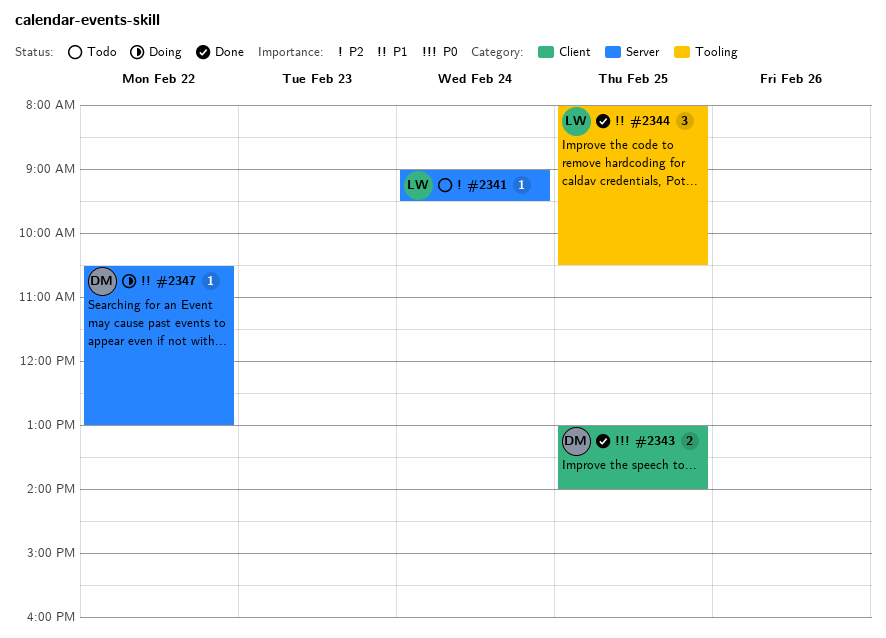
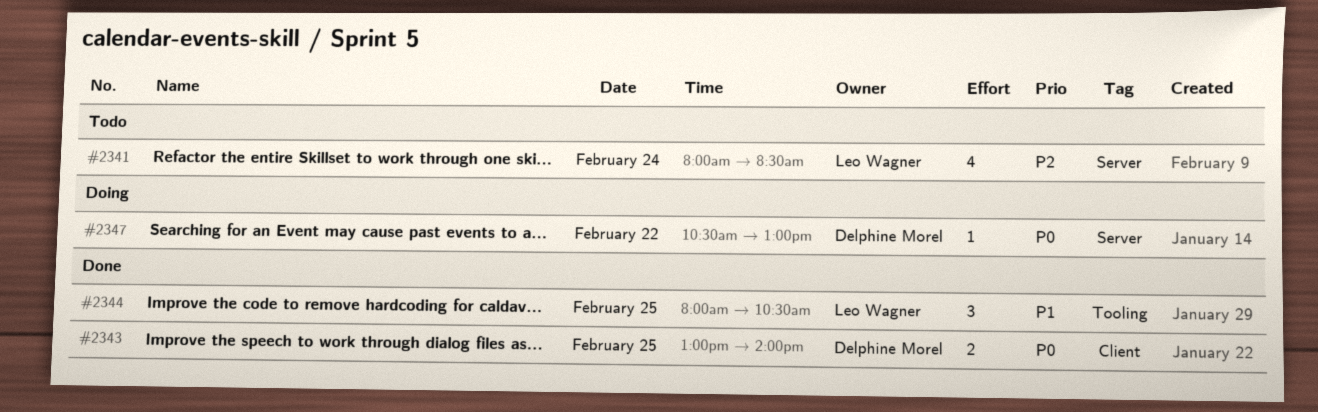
#2341, estimate: 1 -> 4
#2341, begins: 09:00 -> 08:00
#2341, ends: 09:30 -> 08:30
#2347, priority: P1 -> P0

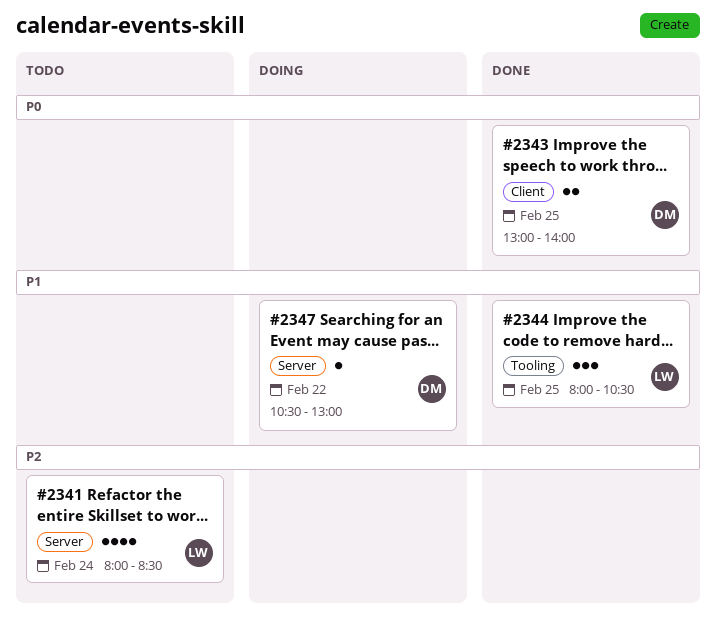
#2347, priority: P0 -> P1

